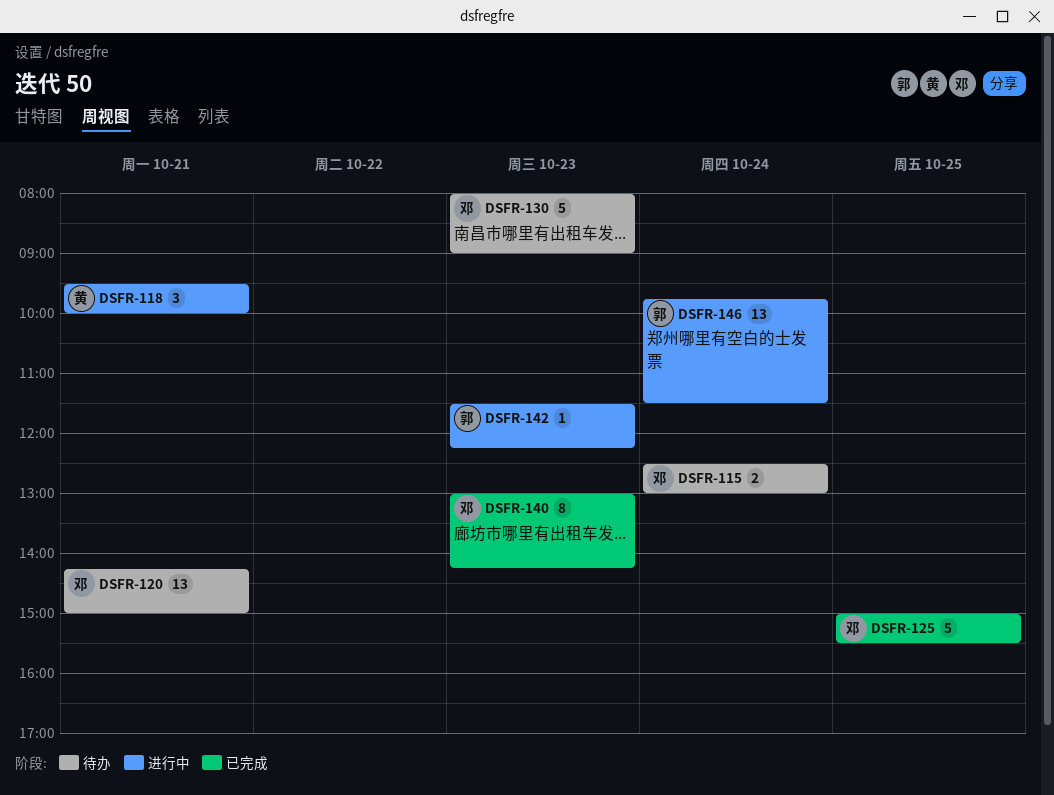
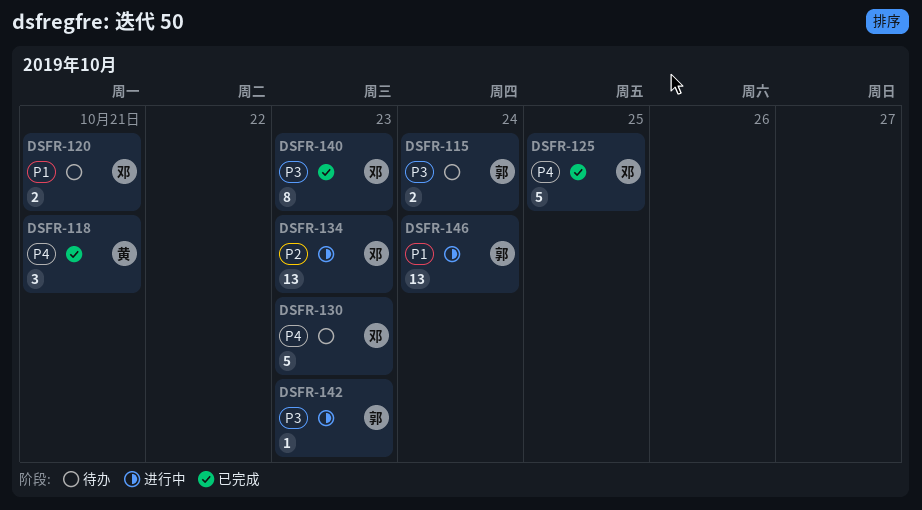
DSFR-115, owner: 邓 -> 郭
DSFR-118, status: 进行中 -> 已完成
DSFR-120, estimate: 13 -> 2
DSFR-134: none -> present

